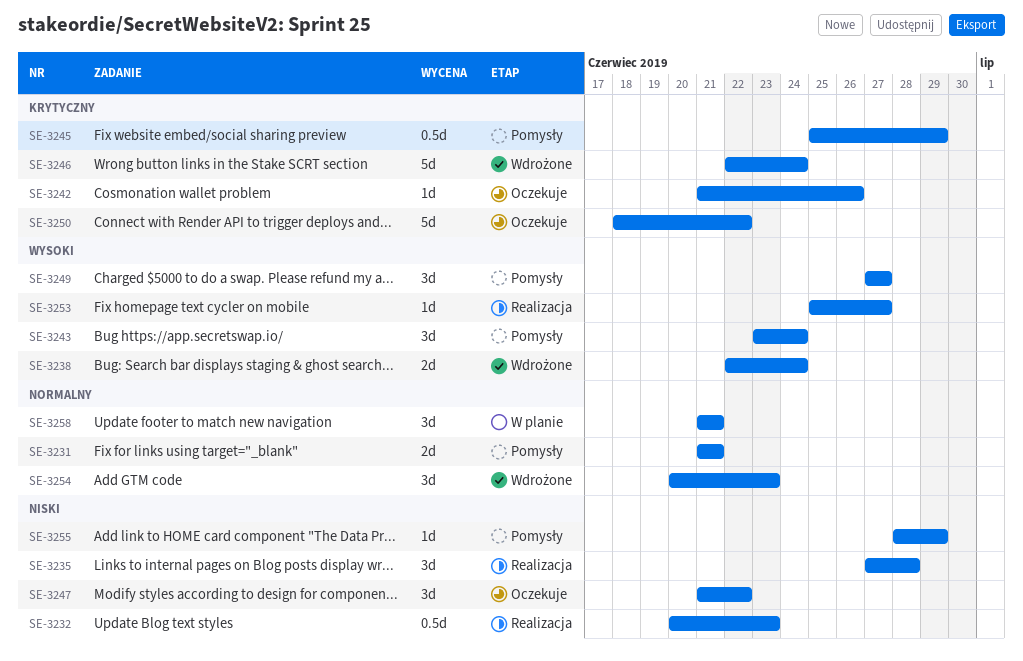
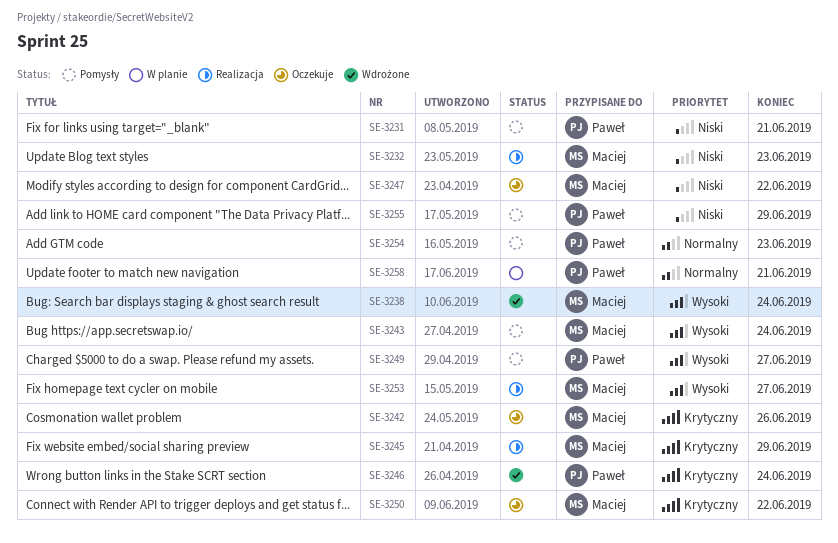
SE-3231, priority: Normalny -> Niski
SE-3235: present -> none
SE-3245, status: Pomysły -> Realizacja
SE-3254, status: Wdrożone -> Pomysły

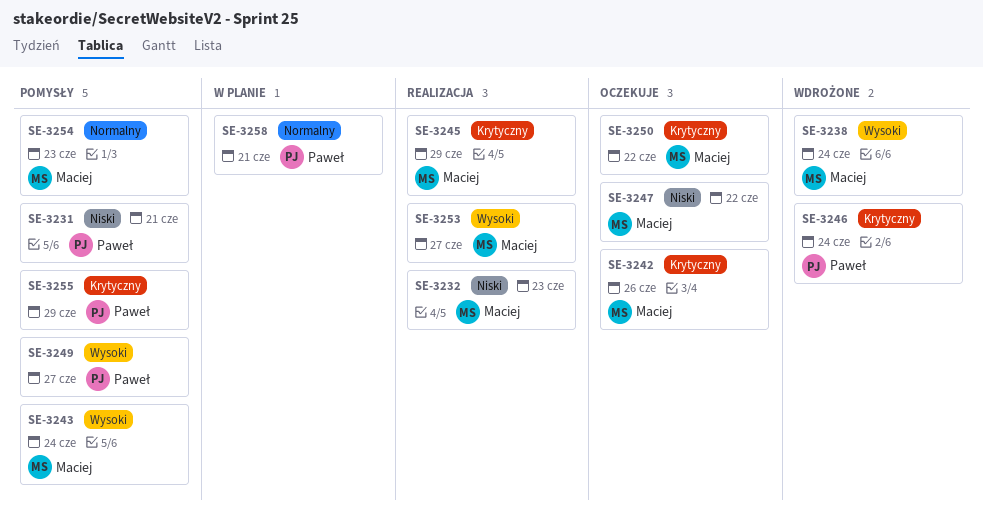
SE-3254, owner: Paweł -> Maciej
SE-3255, priority: Niski -> Krytyczny

